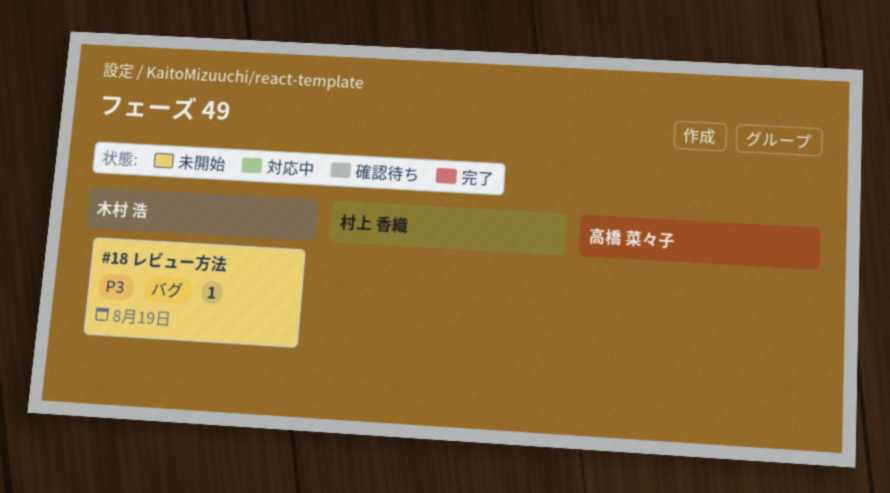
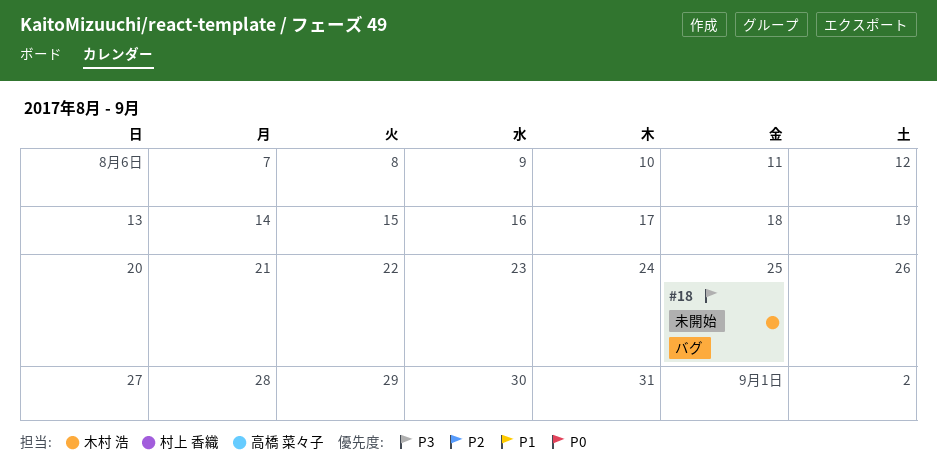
#18, due: Aug 19 -> Aug 25

